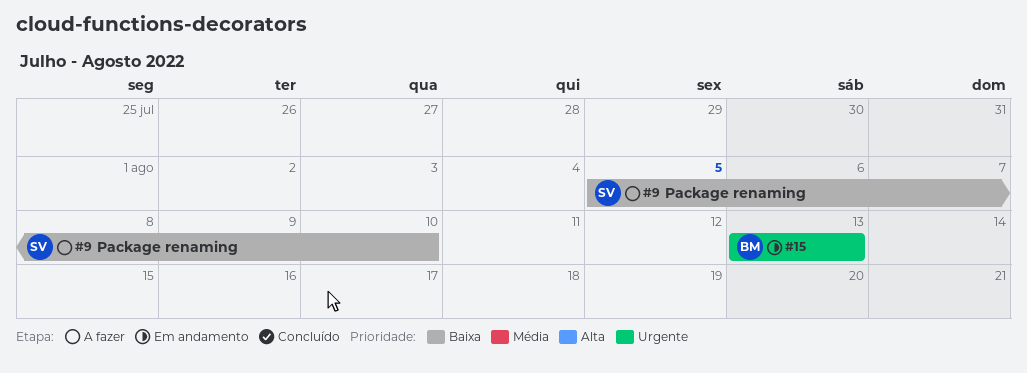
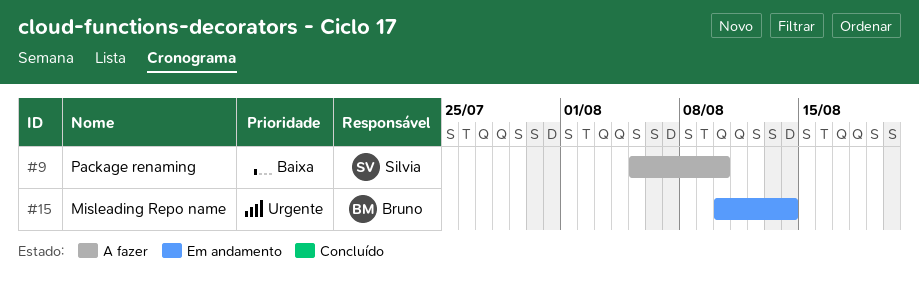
#15, start: Aug 13 -> Aug 10
#15, due: Aug 13 -> Aug 14

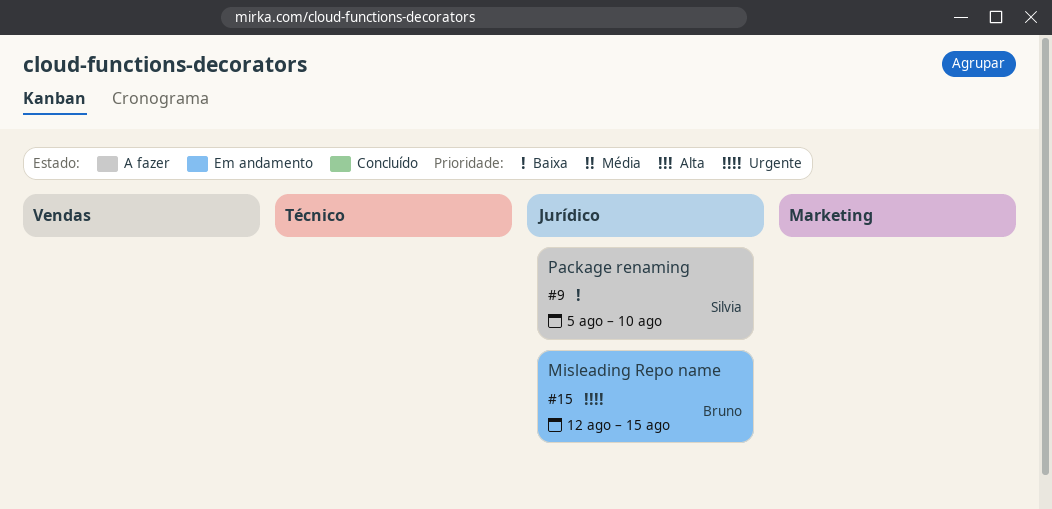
#15, start: Aug 10 -> Aug 12
#15, due: Aug 14 -> Aug 15

